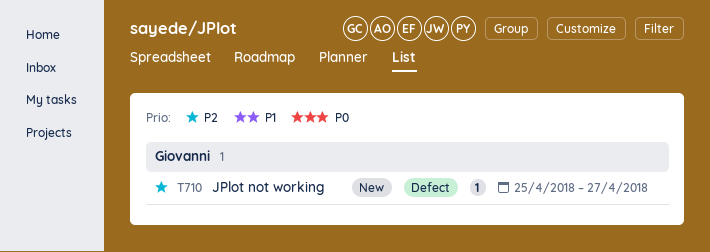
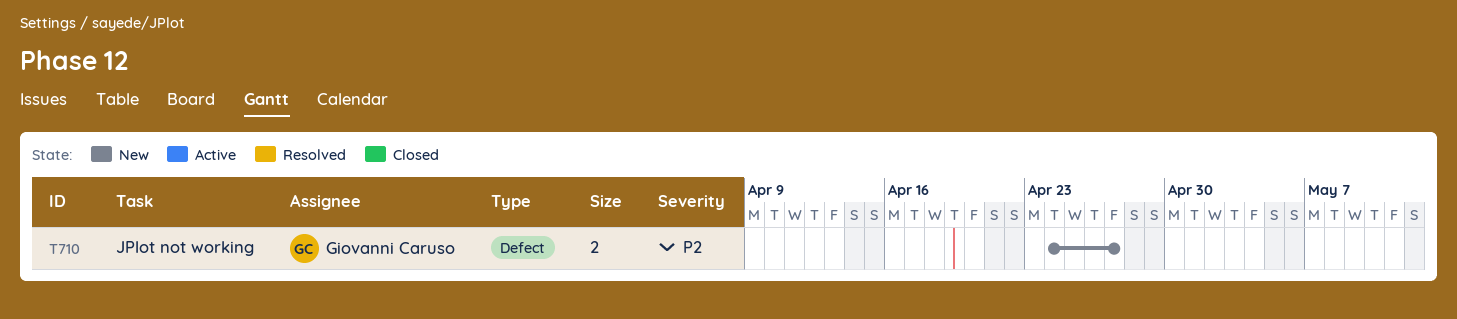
T710, estimate: 1 -> 2
T710, start: Apr 25 -> Apr 24

